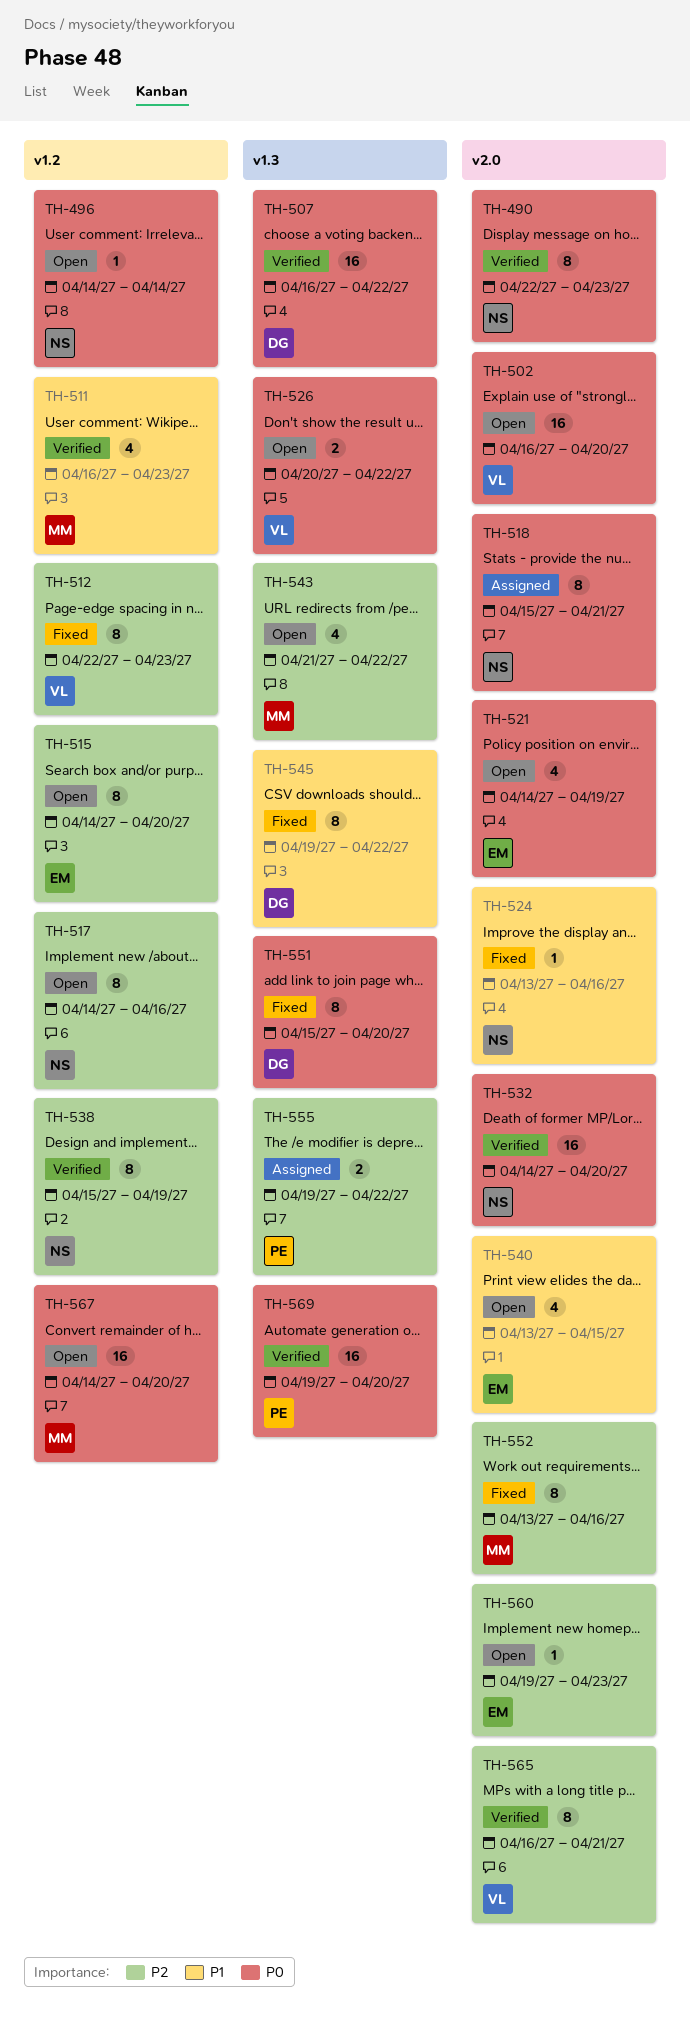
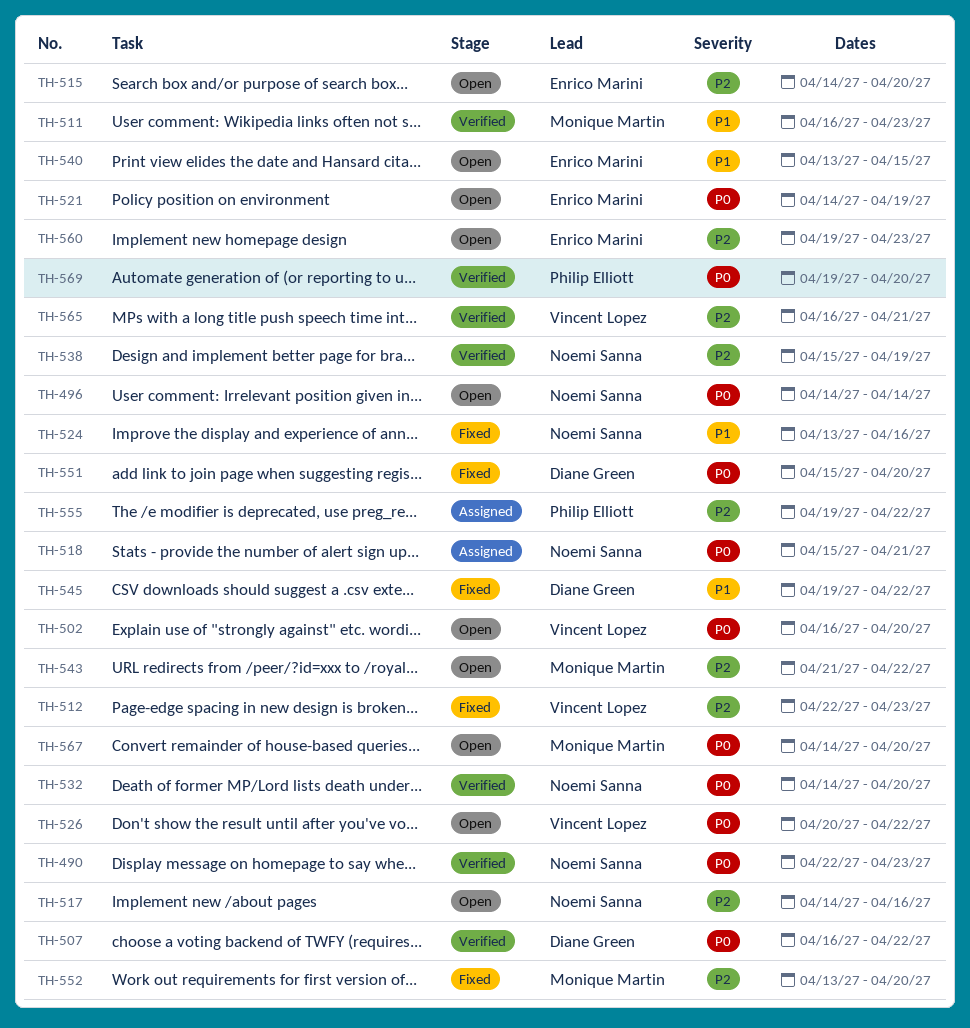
TH-552, due: Apr 16 -> Apr 20

